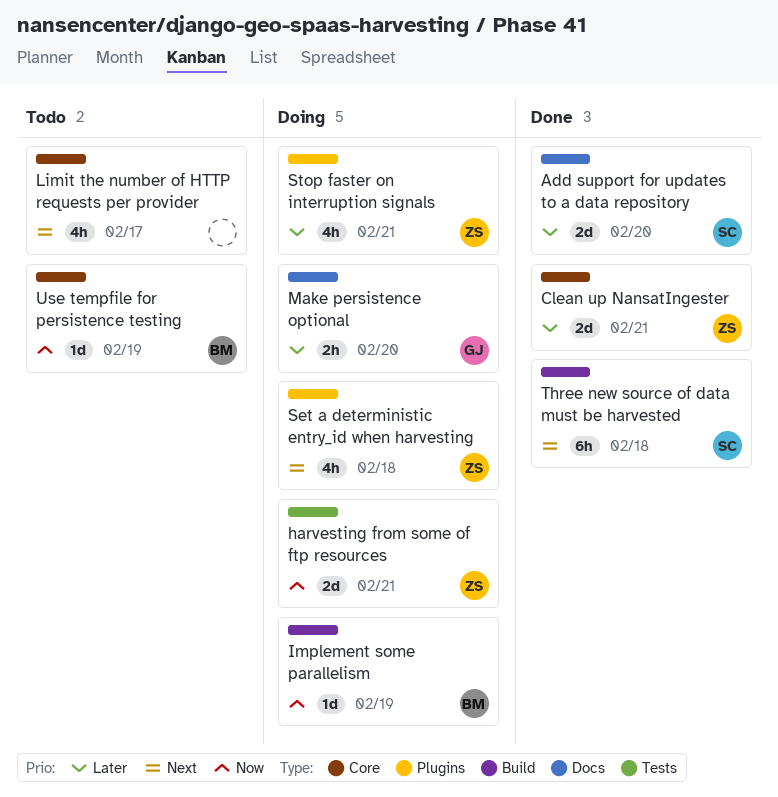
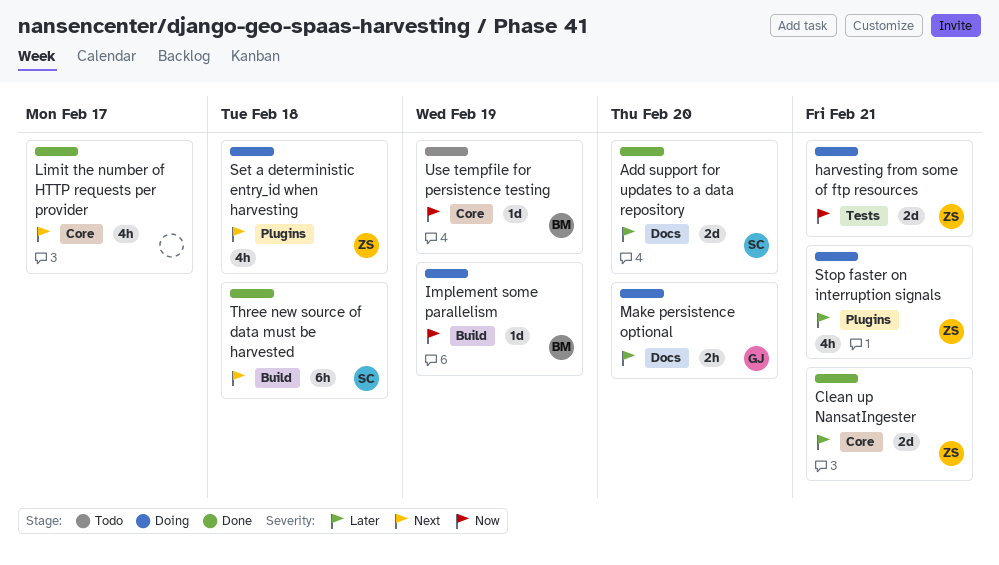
Limit the number of HTTP requests per provider, status: Todo -> Done

